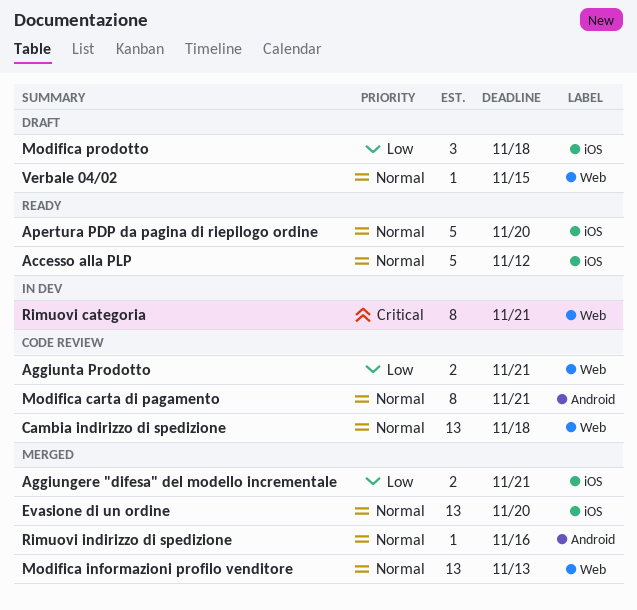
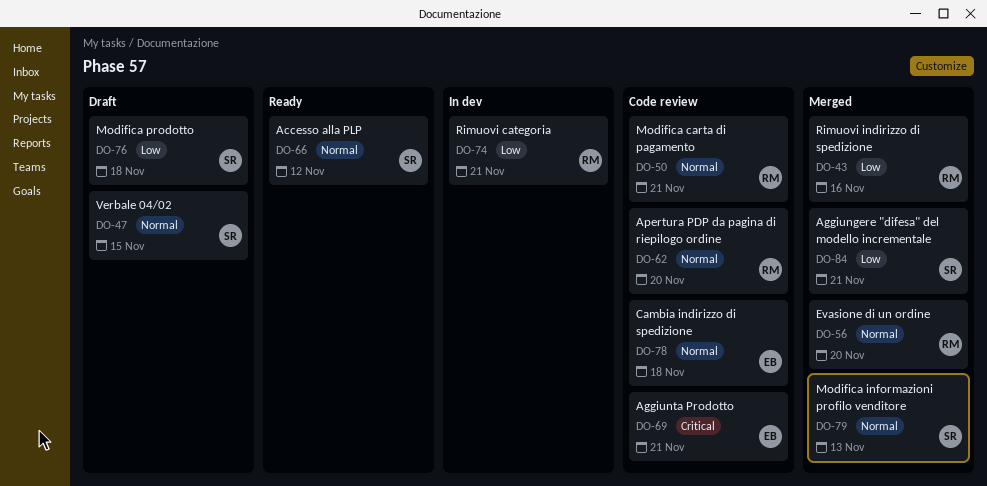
Aggiunta Prodotto, priority: Low -> Critical
Apertura PDP da pagina di riepilogo ordine, status: Ready -> Code review
Rimuovi categoria, priority: Critical -> Low
Rimuovi indirizzo di spedizione, priority: Normal -> Low

